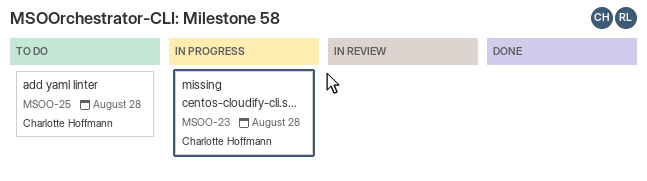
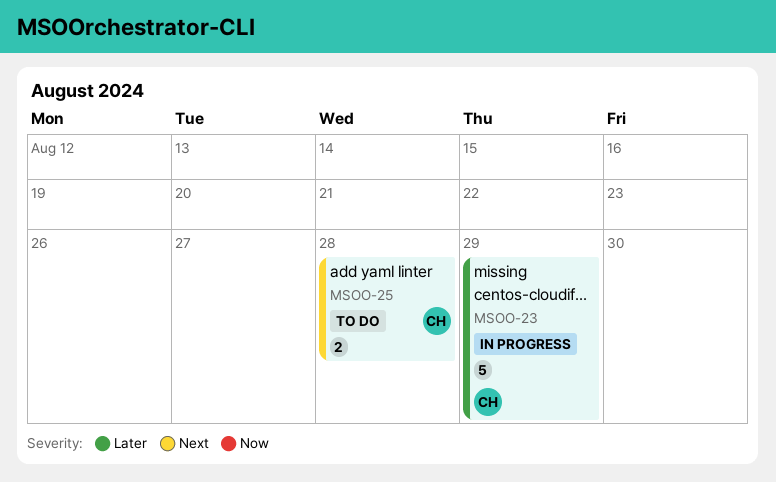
MSOO-23, due: Aug 28 -> Aug 29

